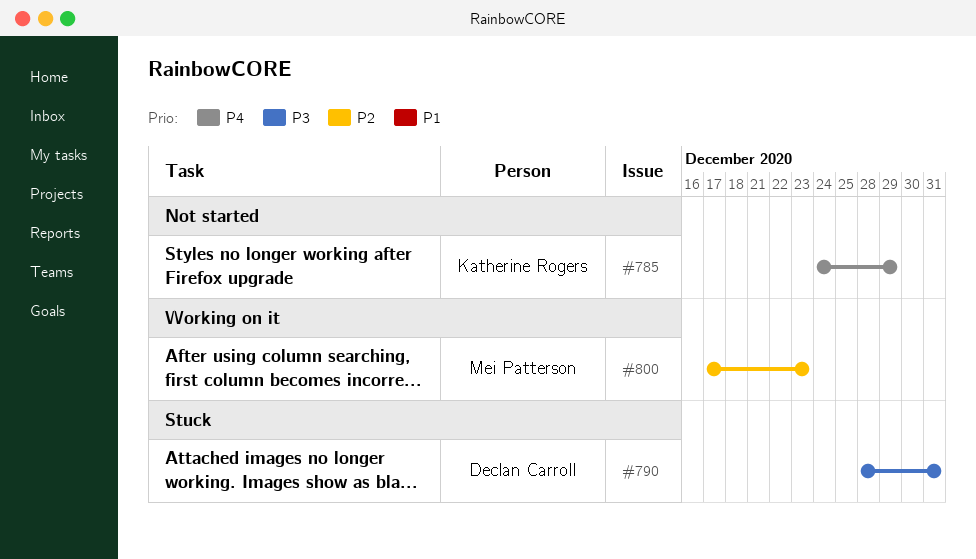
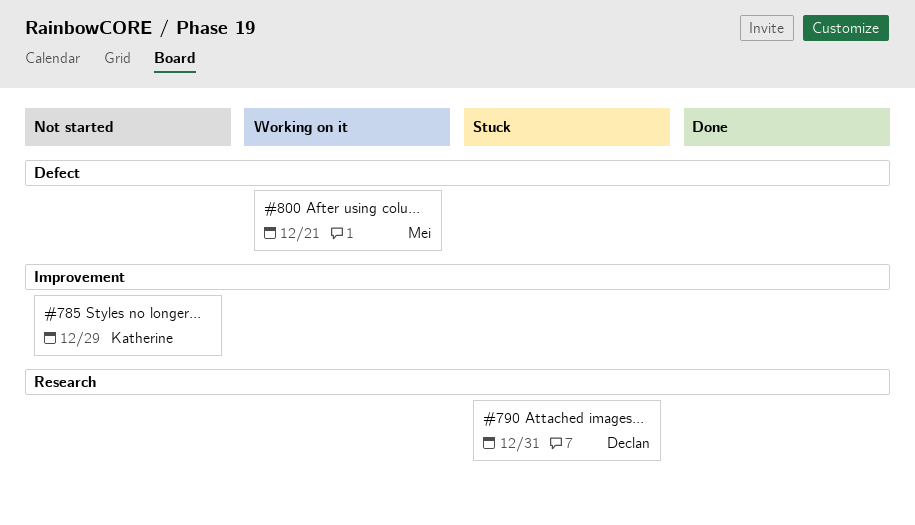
#800, due: Dec 23 -> Dec 21

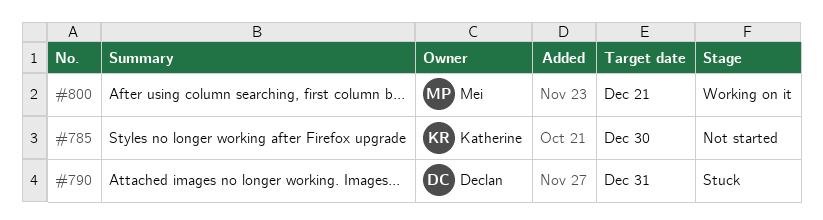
#785, due: Dec 29 -> Dec 30

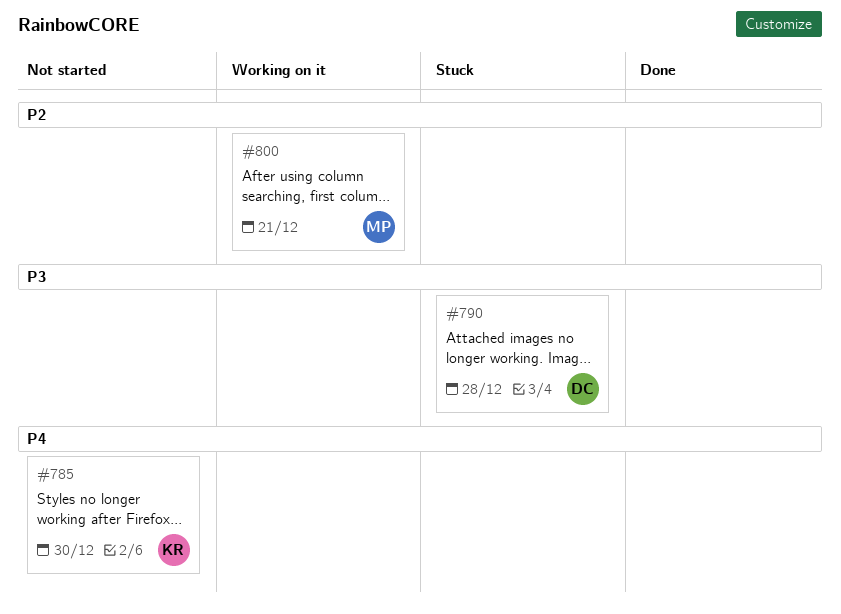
#790, due: Dec 31 -> Dec 28

